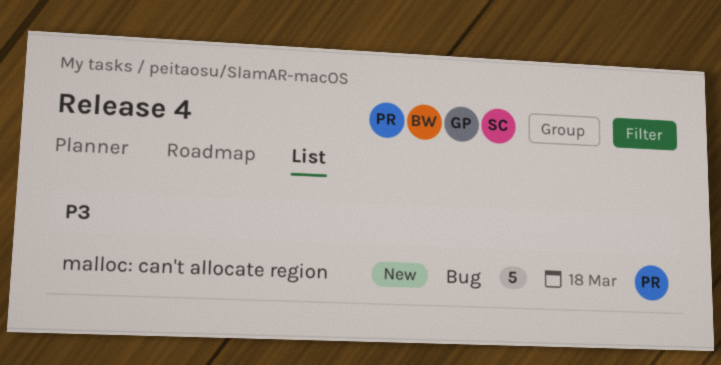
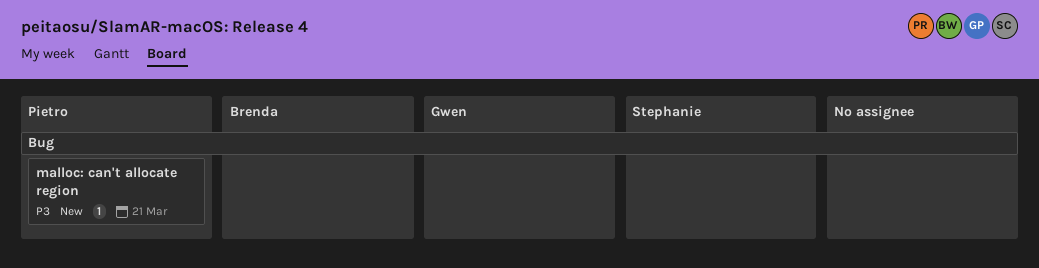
malloc: can't allocate region, estimate: 5 -> 1
malloc: can't allocate region, due: Mar 18 -> Mar 21

